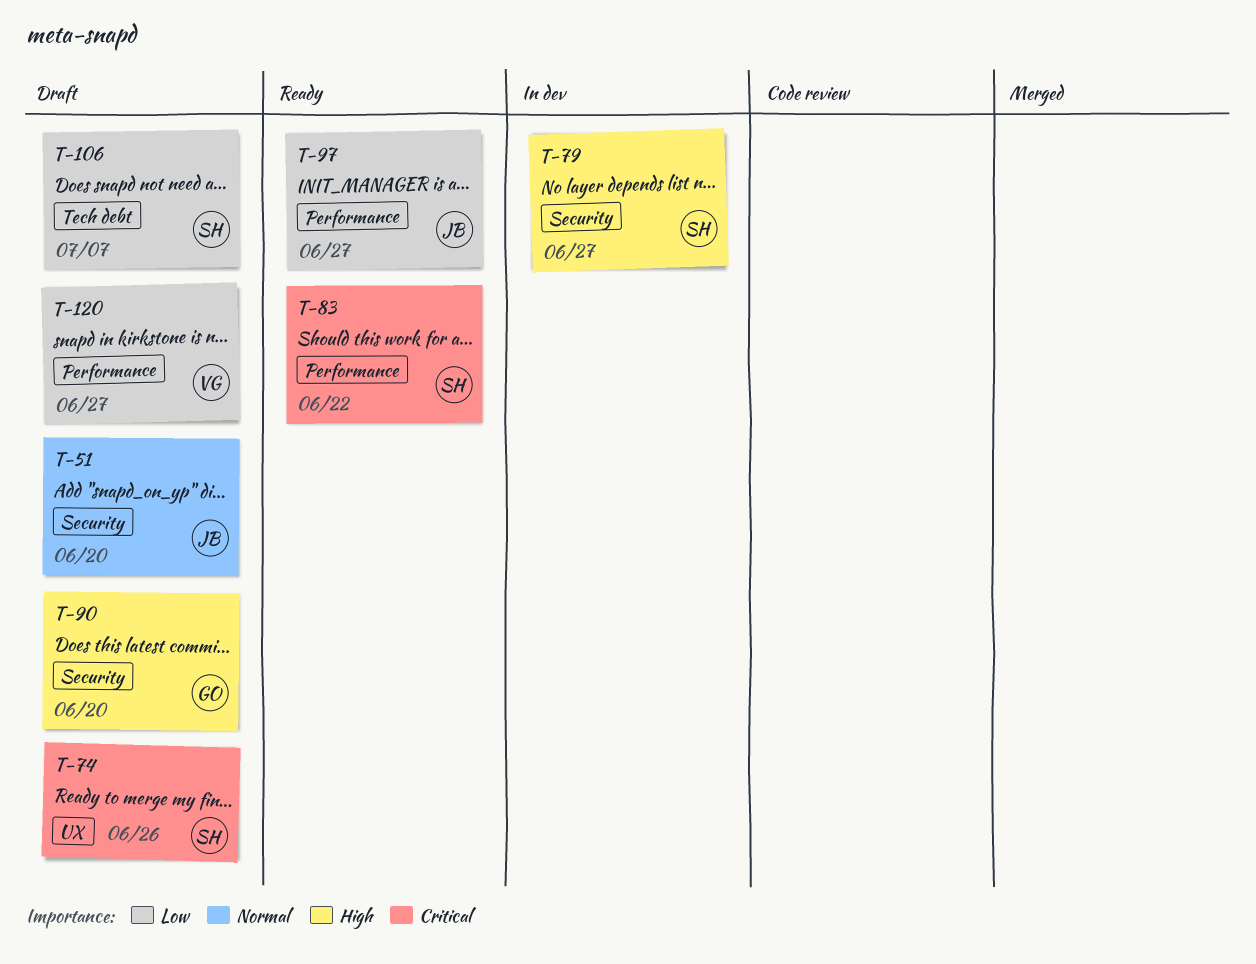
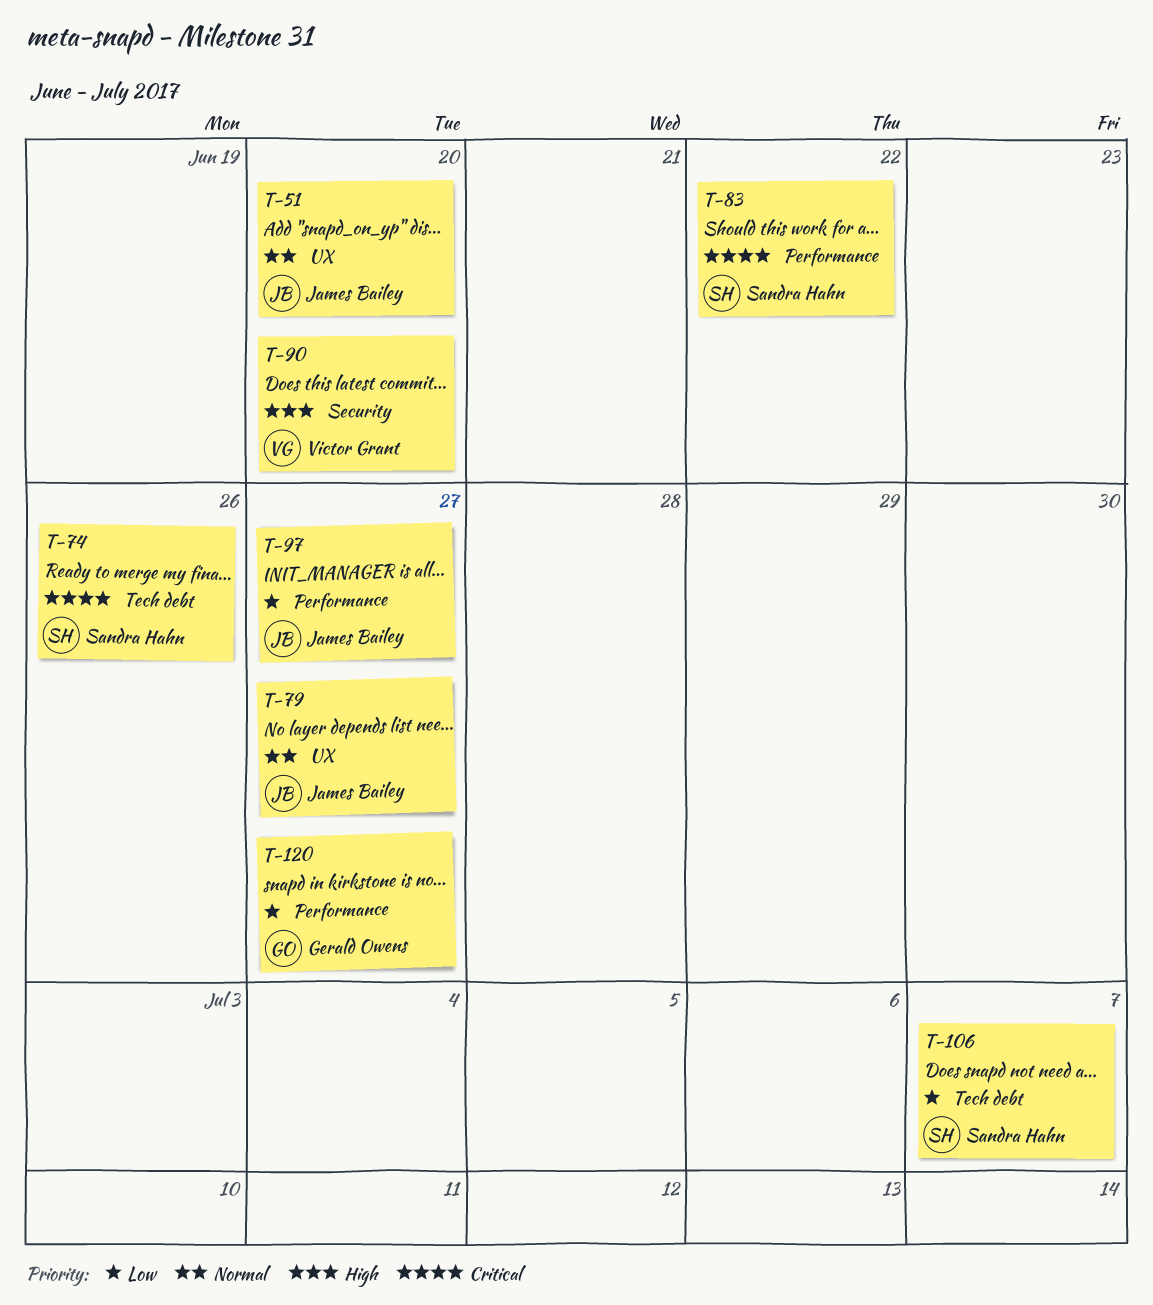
T-51, label: Security -> UX
T-74, label: UX -> Tech debt
T-79, owner: Sandra Hahn -> James Bailey
T-79, priority: High -> Normal
T-79, label: Security -> UX
T-90, owner: Gerald Owens -> Victor Grant
T-120, owner: Victor Grant -> Gerald Owens

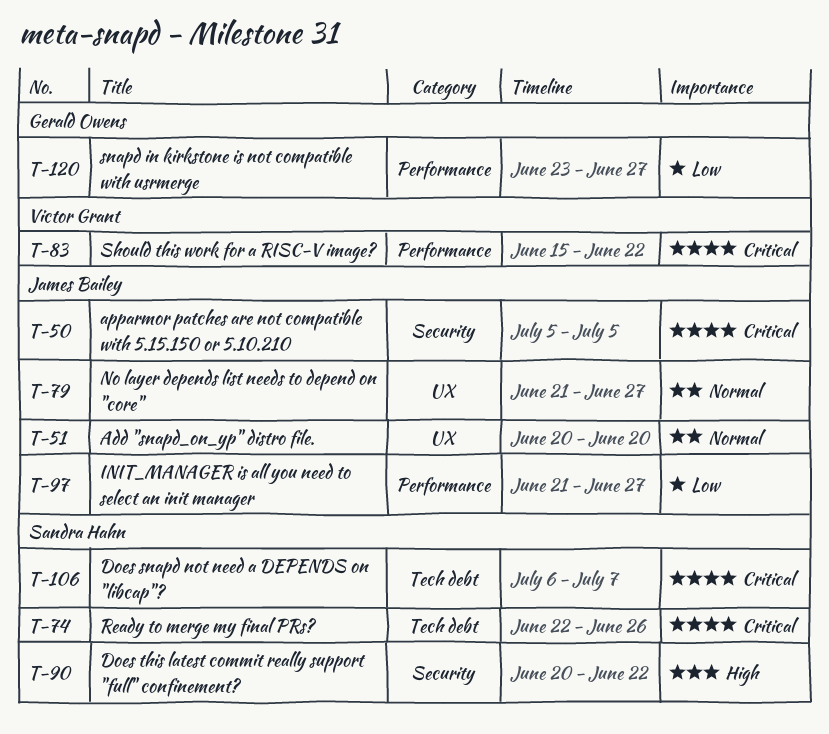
T-50: none -> present
T-83, owner: Sandra Hahn -> Victor Grant
T-90, owner: Victor Grant -> Sandra Hahn
T-90, due: Jun 20 -> Jun 22
T-106, priority: Low -> Critical

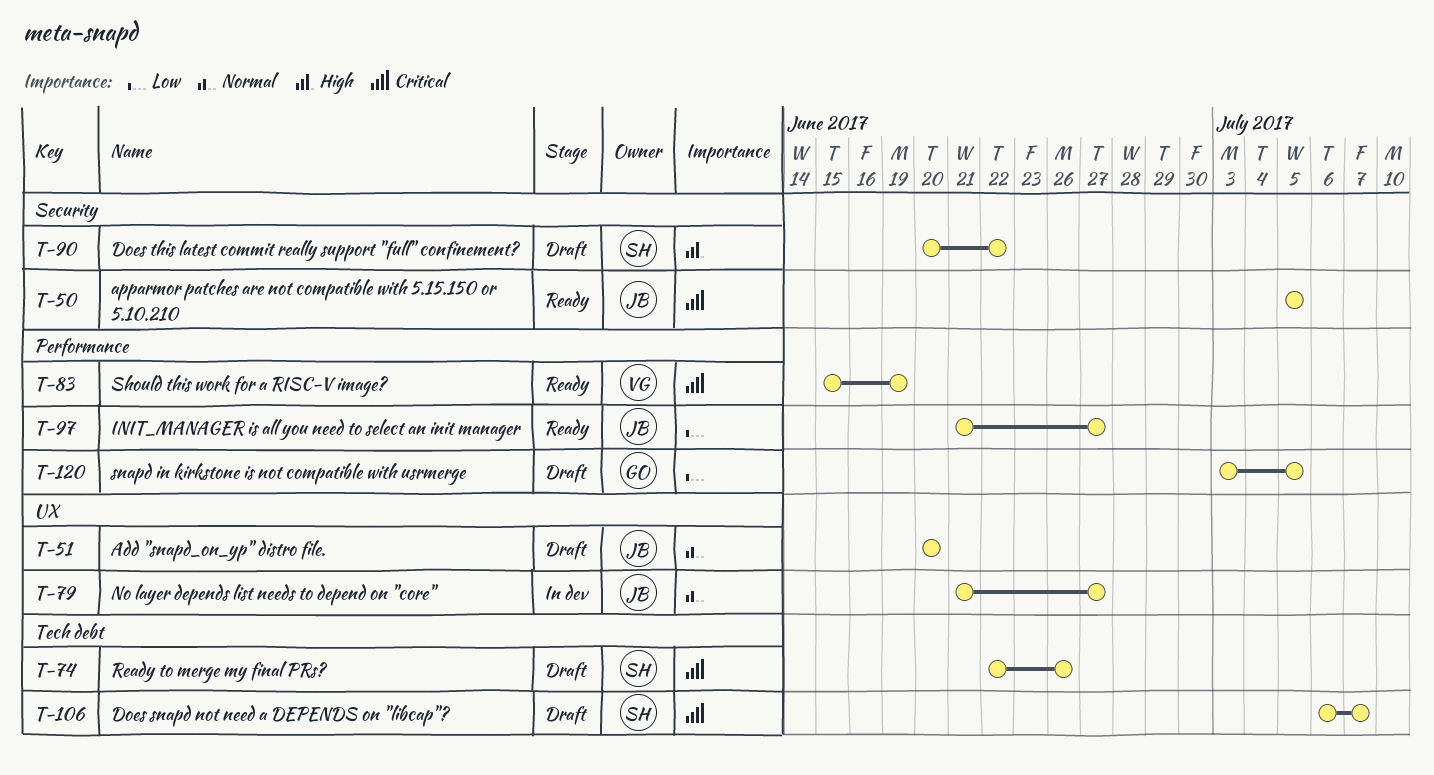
T-83, due: Jun 22 -> Jun 19
T-120, start: Jun 23 -> Jul 3
T-120, due: Jun 27 -> Jul 5

